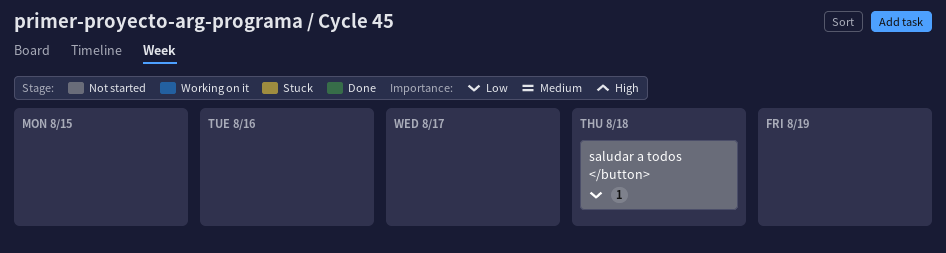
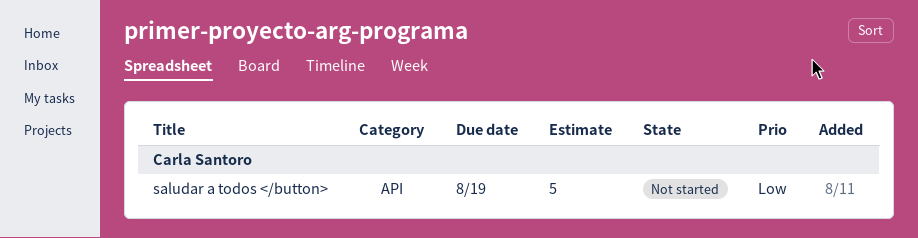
saludar a todos </button>, estimate: 1 -> 5
saludar a todos </button>, due: Aug 18 -> Aug 19

